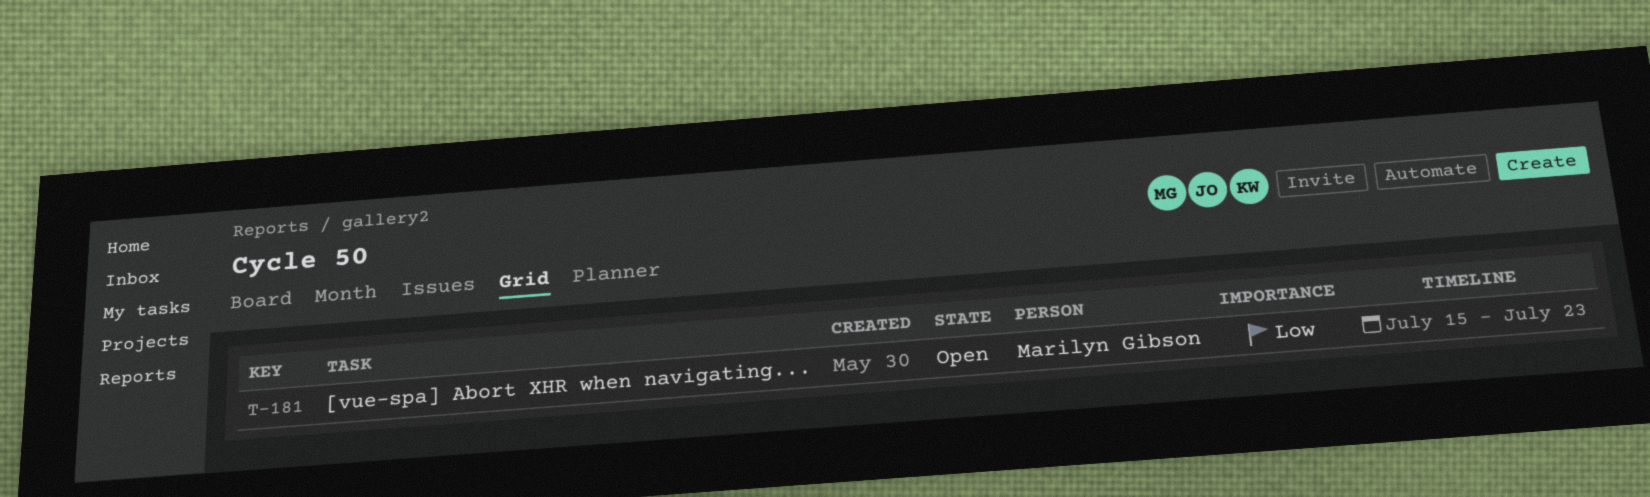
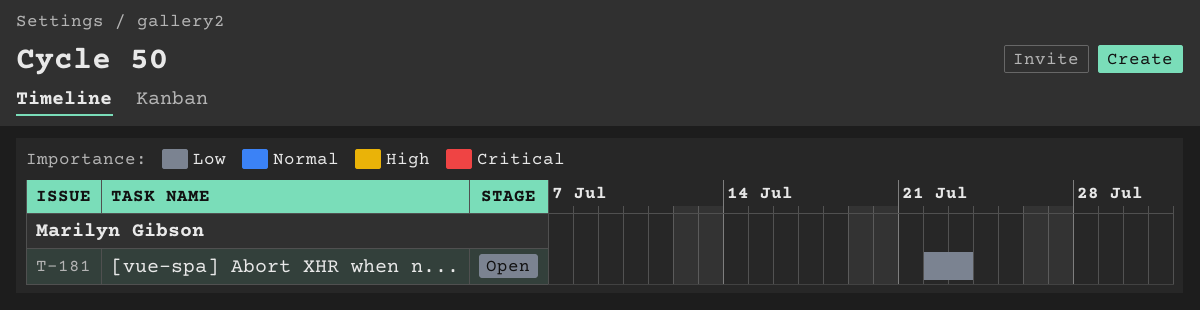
T-181, start: Jul 15 -> Jul 22

